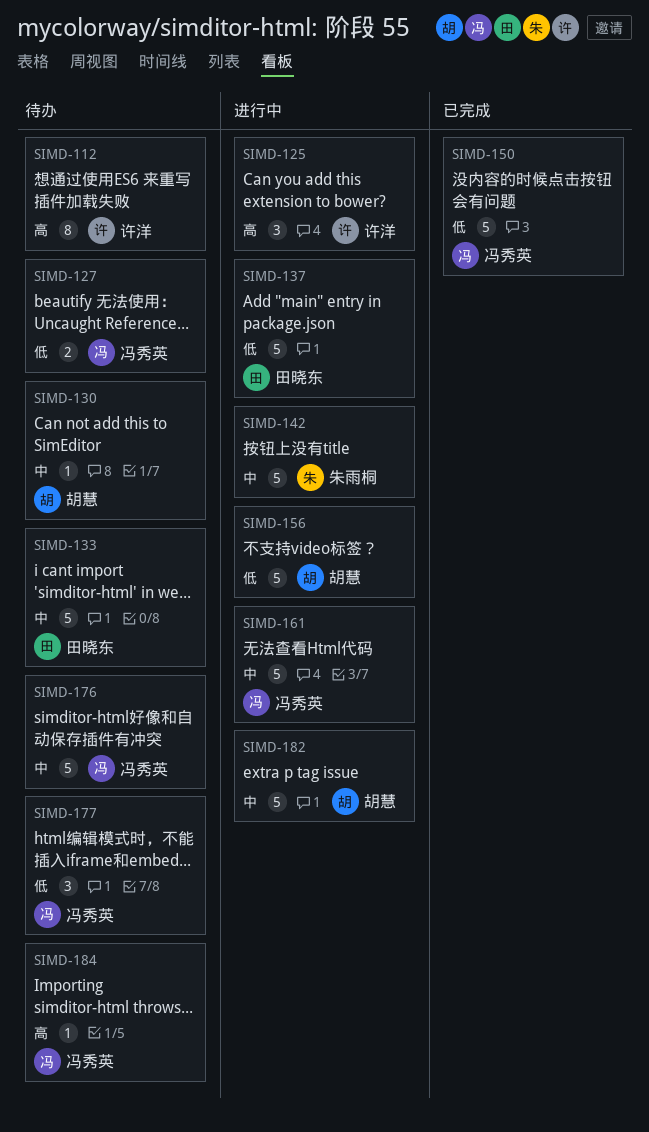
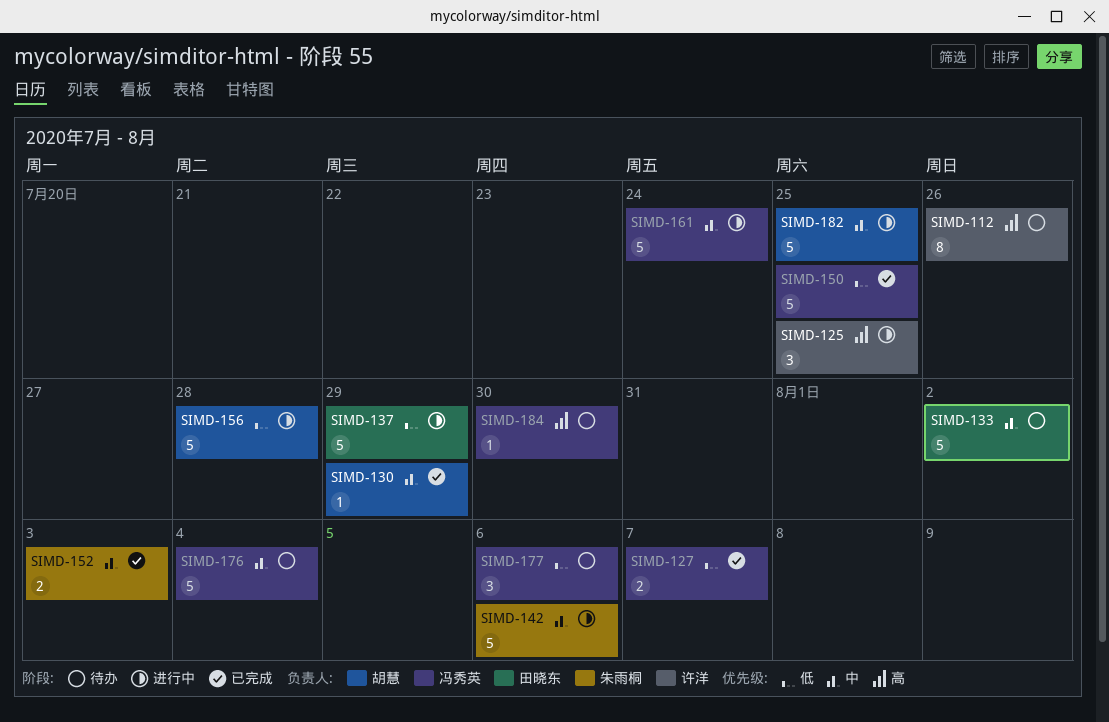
SIMD-127, status: 待办 -> 已完成
SIMD-130, status: 待办 -> 已完成
SIMD-152: none -> present

